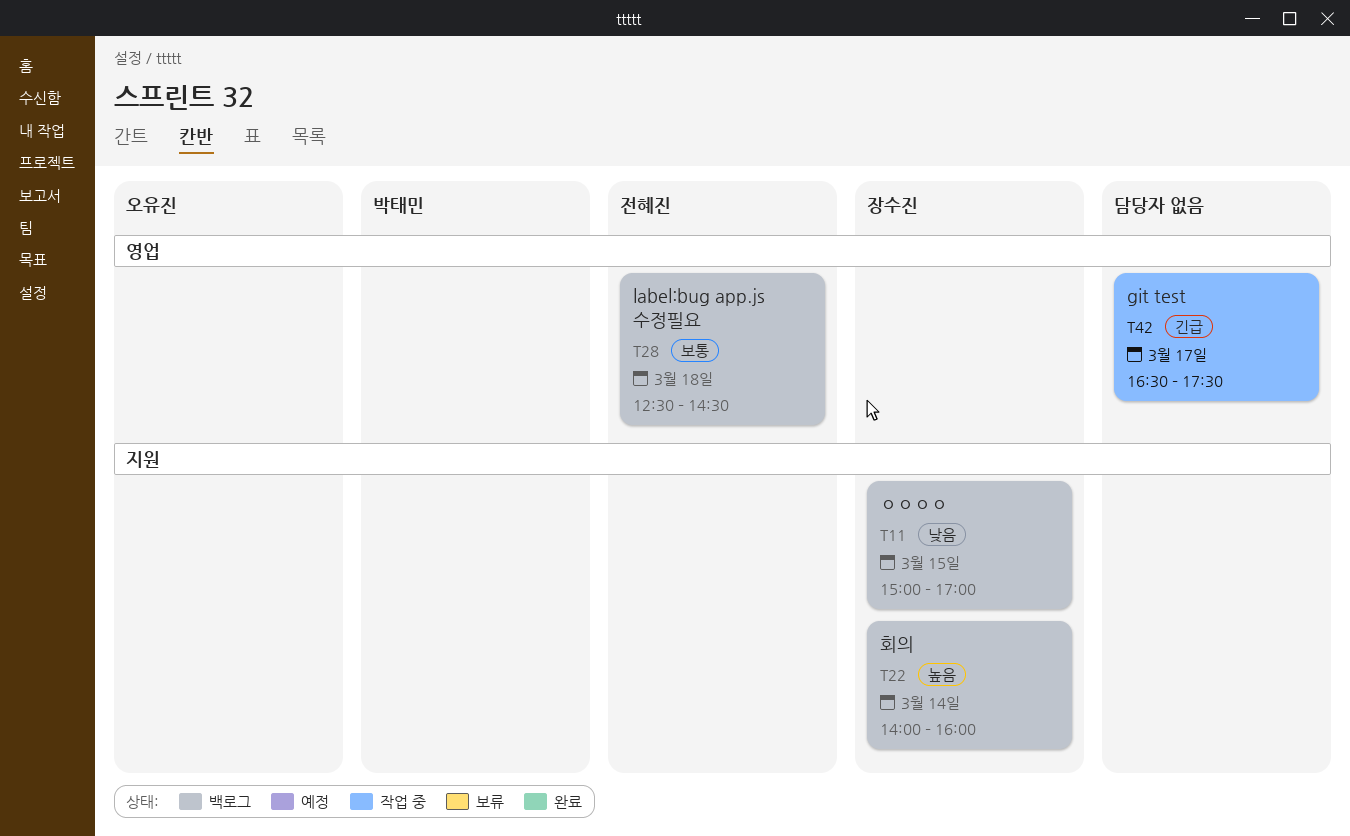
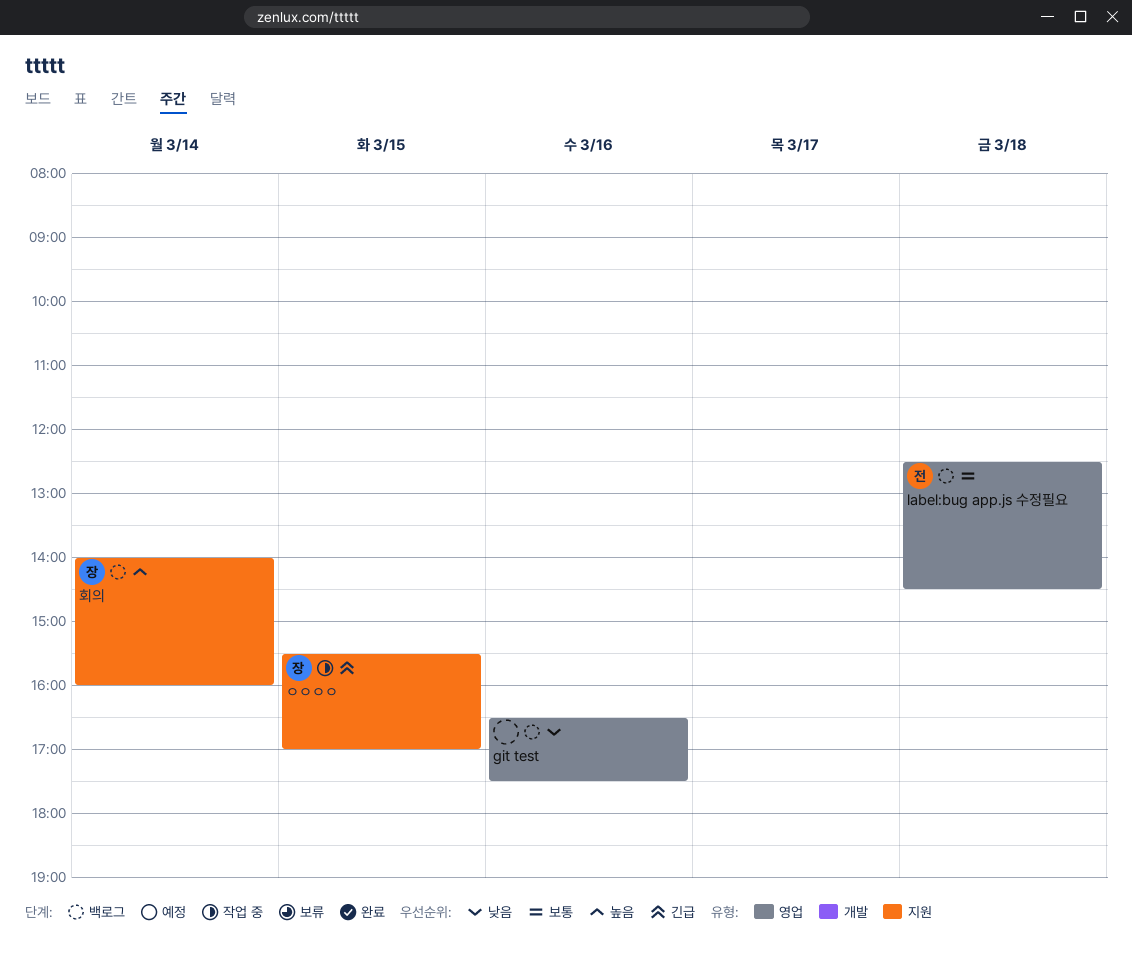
git test, status: 작업 중 -> 백로그
git test, priority: 긴급 -> 낮음
git test, day: Mar 17 -> Mar 16
ㅇㅇㅇㅇ, status: 백로그 -> 작업 중
ㅇㅇㅇㅇ, priority: 낮음 -> 긴급
ㅇㅇㅇㅇ, begins: 15:00 -> 15:30

